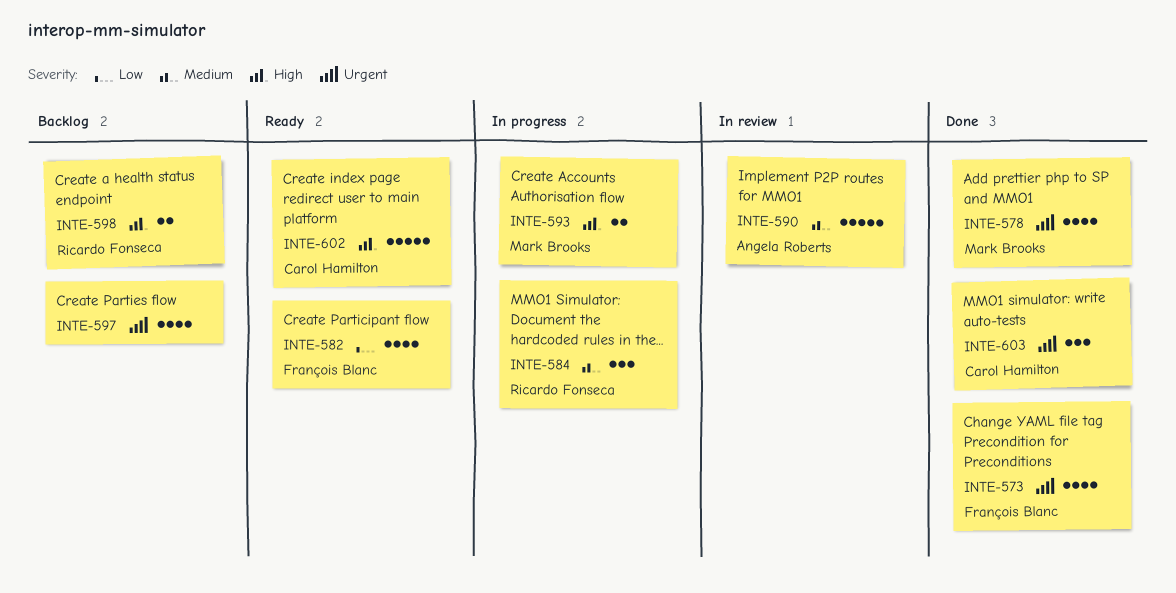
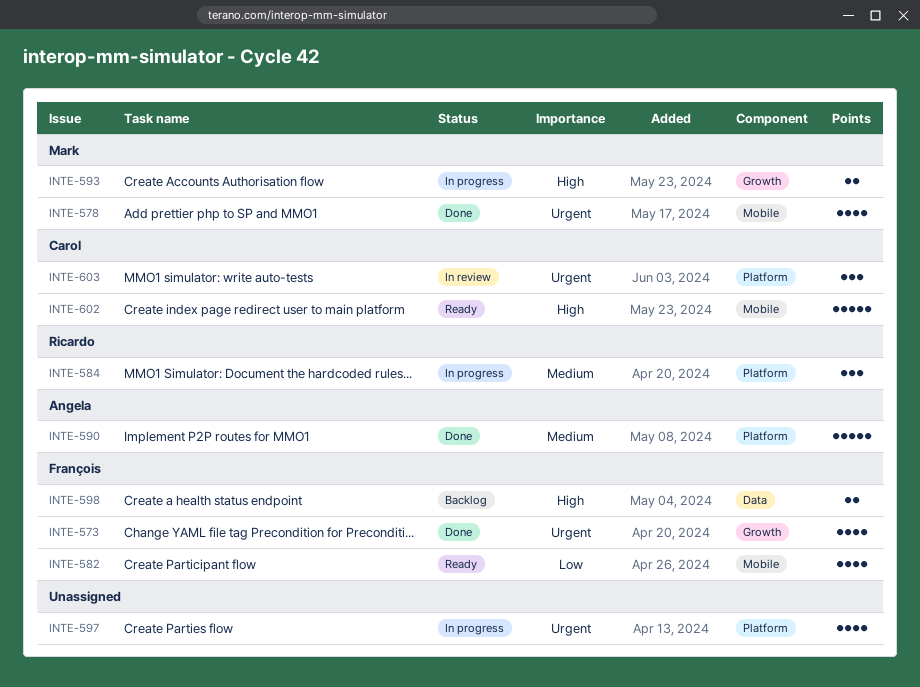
INTE-590, status: In review -> Done
INTE-597, status: Backlog -> In progress
INTE-598, owner: Ricardo Fonseca -> François Blanc
INTE-603, status: Done -> In review

